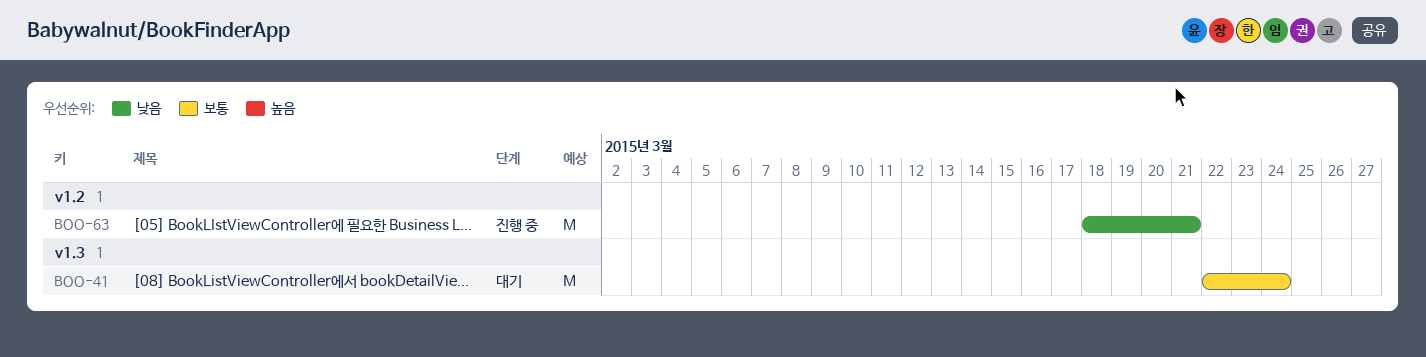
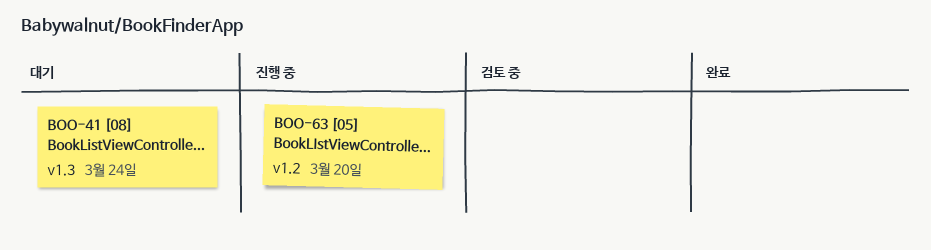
BOO-63, due: Mar 21 -> Mar 20

